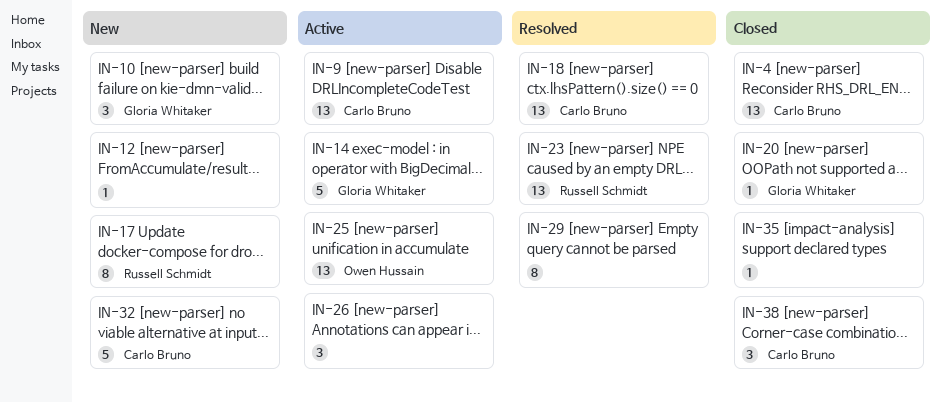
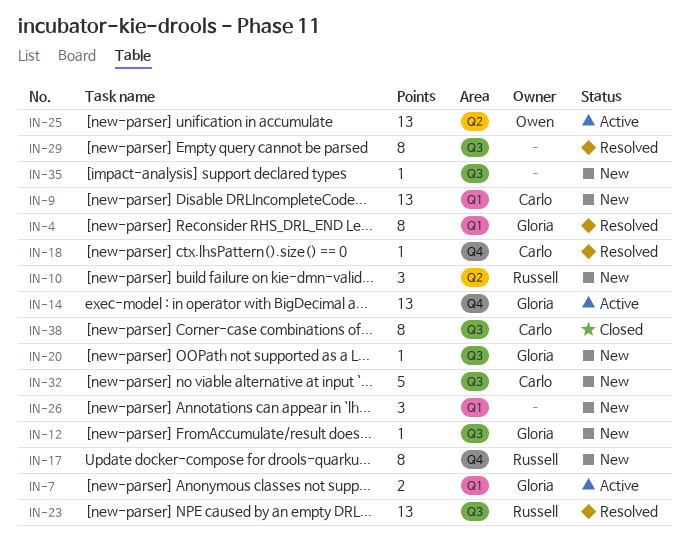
IN-4, status: Closed -> Resolved
IN-4, owner: Carlo Bruno -> Gloria Whitaker
IN-4, estimate: 13 -> 8
IN-7: none -> present
IN-9, status: Active -> New
IN-10, owner: Gloria Whitaker -> Russell Schmidt
IN-12, owner: none -> Gloria Whitaker
IN-14, estimate: 5 -> 13
IN-18, estimate: 13 -> 1
IN-20, status: Closed -> New
IN-26, status: Active -> New
IN-35, status: Closed -> New
IN-38, estimate: 3 -> 8

